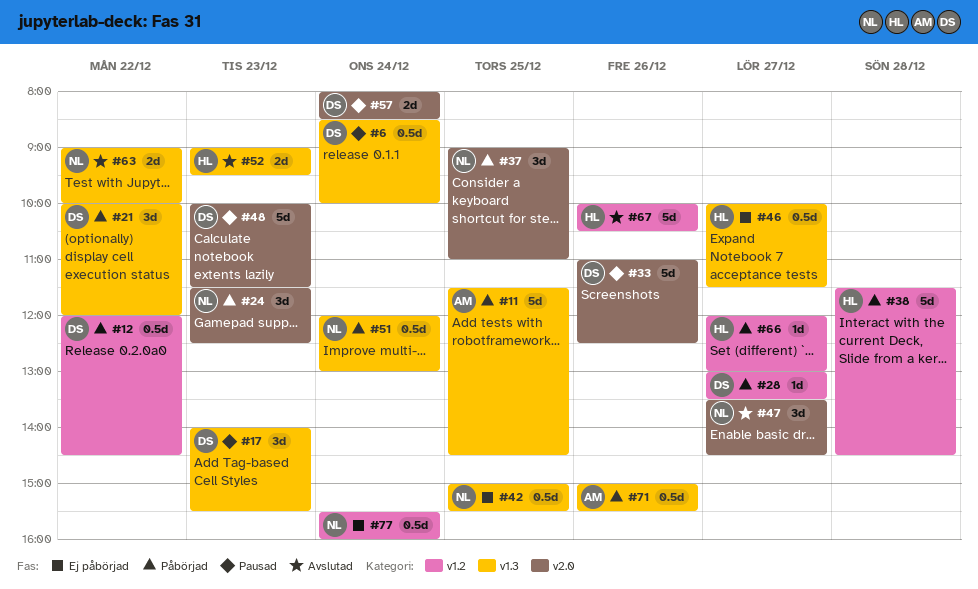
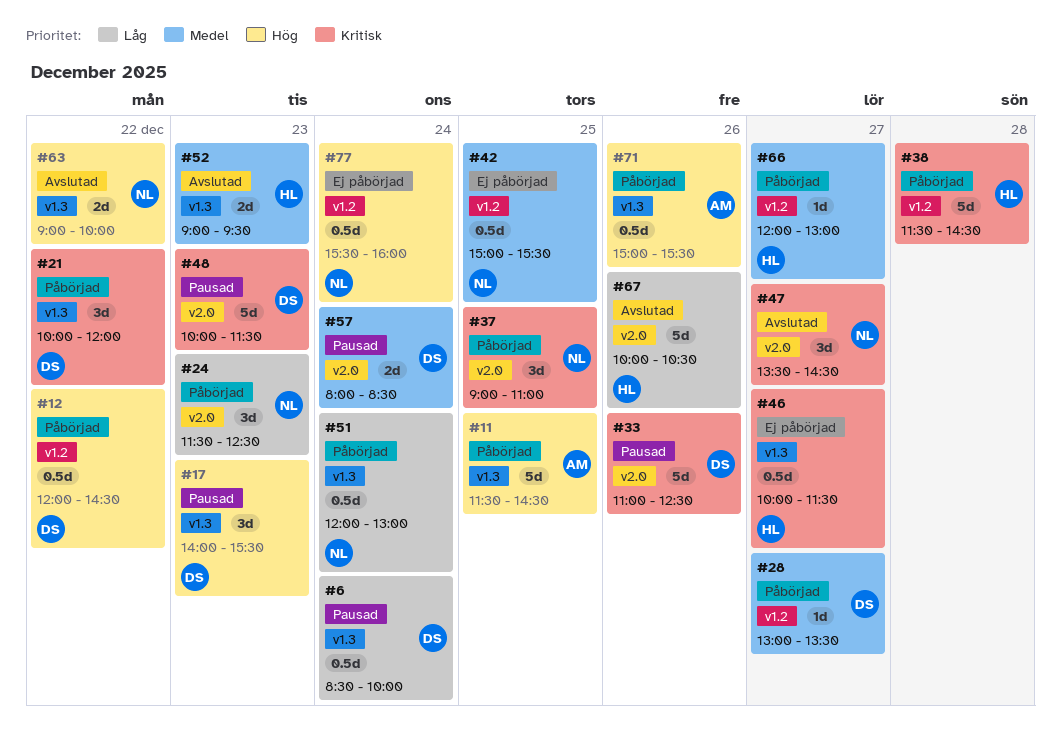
#42, label: v1.3 -> v1.2
#67, label: v1.2 -> v2.0

